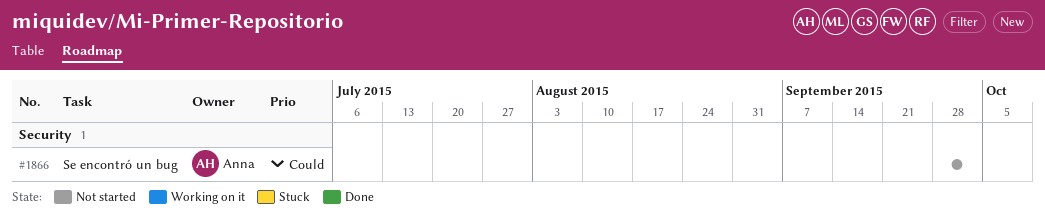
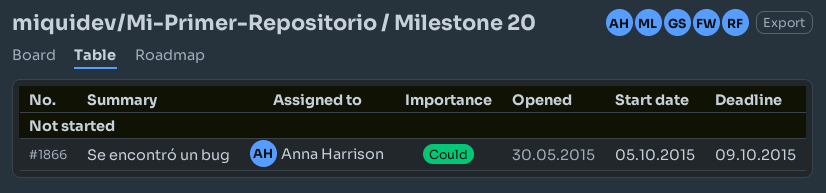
#1866, start: Sep 28 -> Oct 5
#1866, due: Oct 2 -> Oct 9

